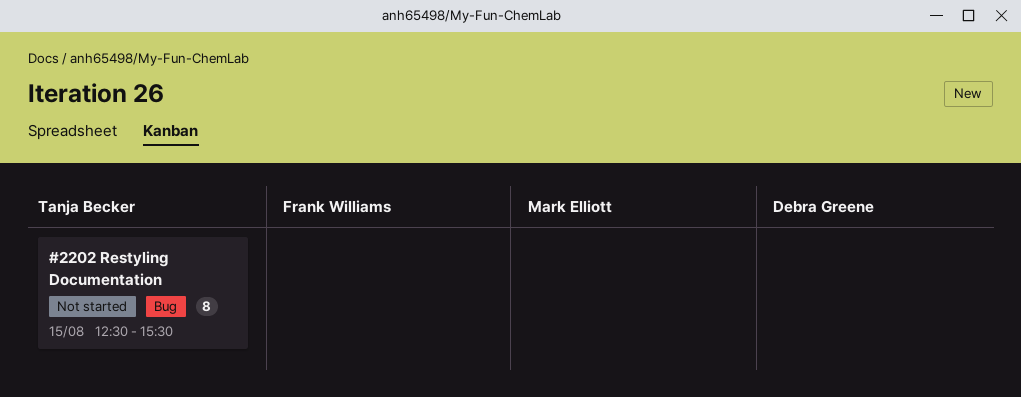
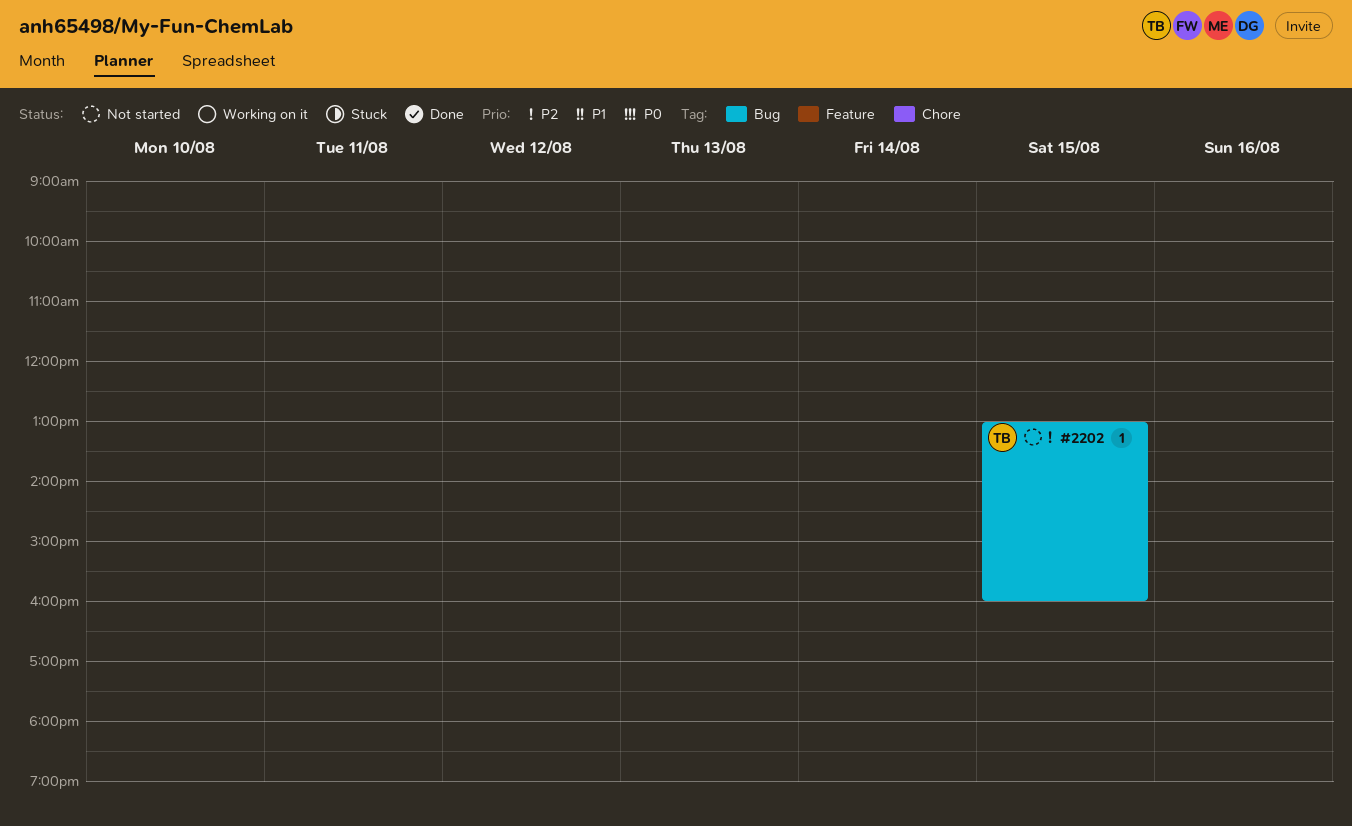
#2202, estimate: 8 -> 1
#2202, begins: 12:30 -> 13:00
#2202, ends: 15:30 -> 16:00

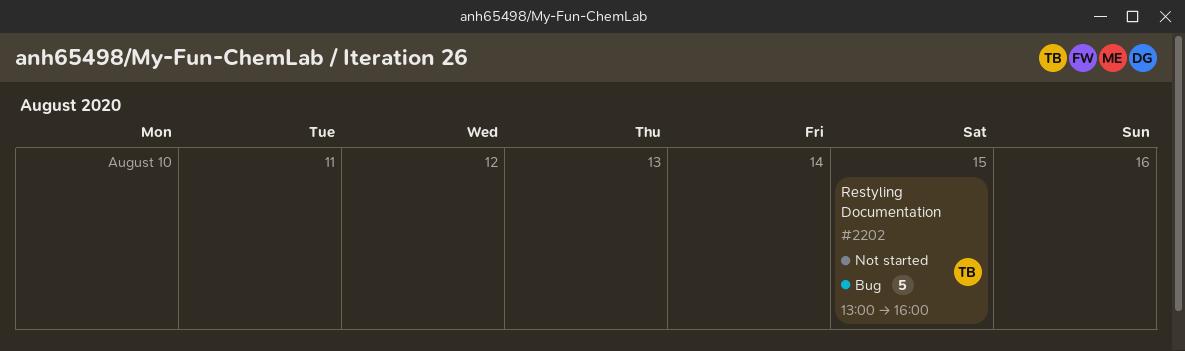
#2202, estimate: 1 -> 5

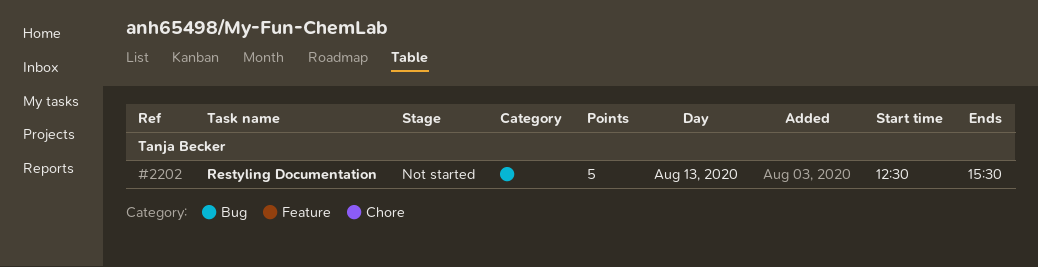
#2202, day: Aug 15 -> Aug 13
#2202, begins: 13:00 -> 12:30
#2202, ends: 16:00 -> 15:30

